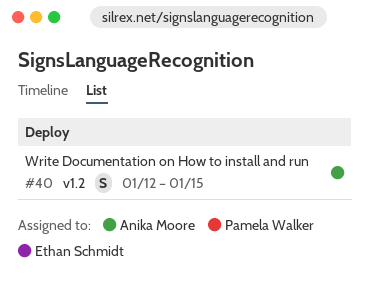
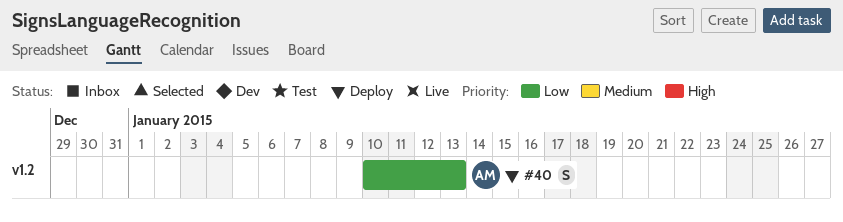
#40, start: Jan 12 -> Jan 10
#40, due: Jan 15 -> Jan 13

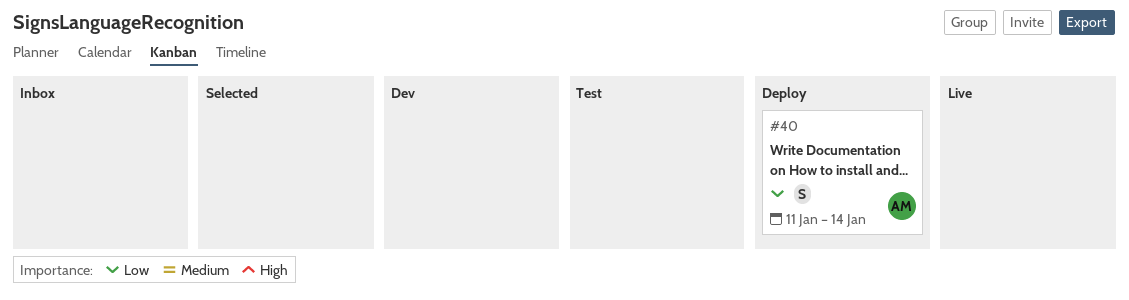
#40, start: Jan 10 -> Jan 11
#40, due: Jan 13 -> Jan 14

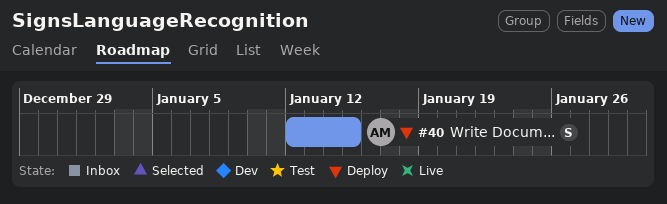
#40, start: Jan 11 -> Jan 12
#40, due: Jan 14 -> Jan 15

